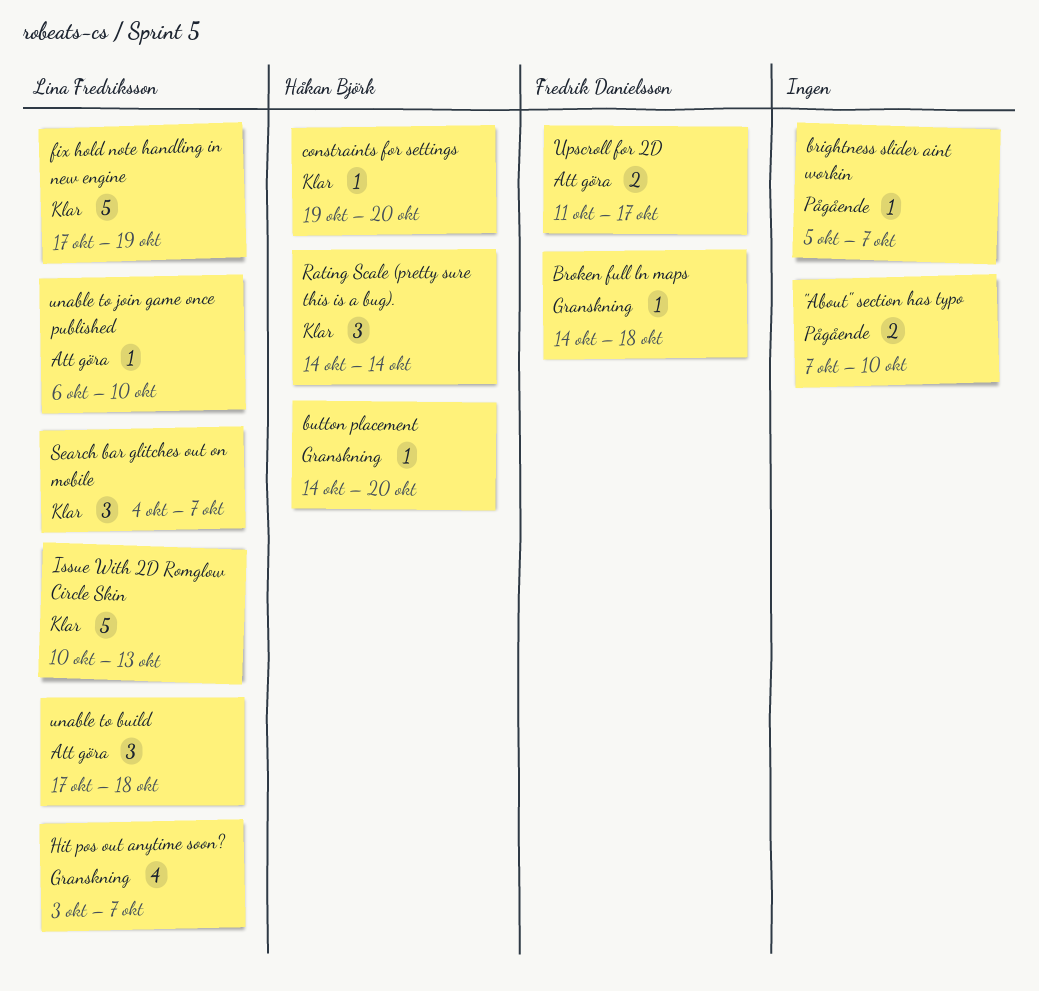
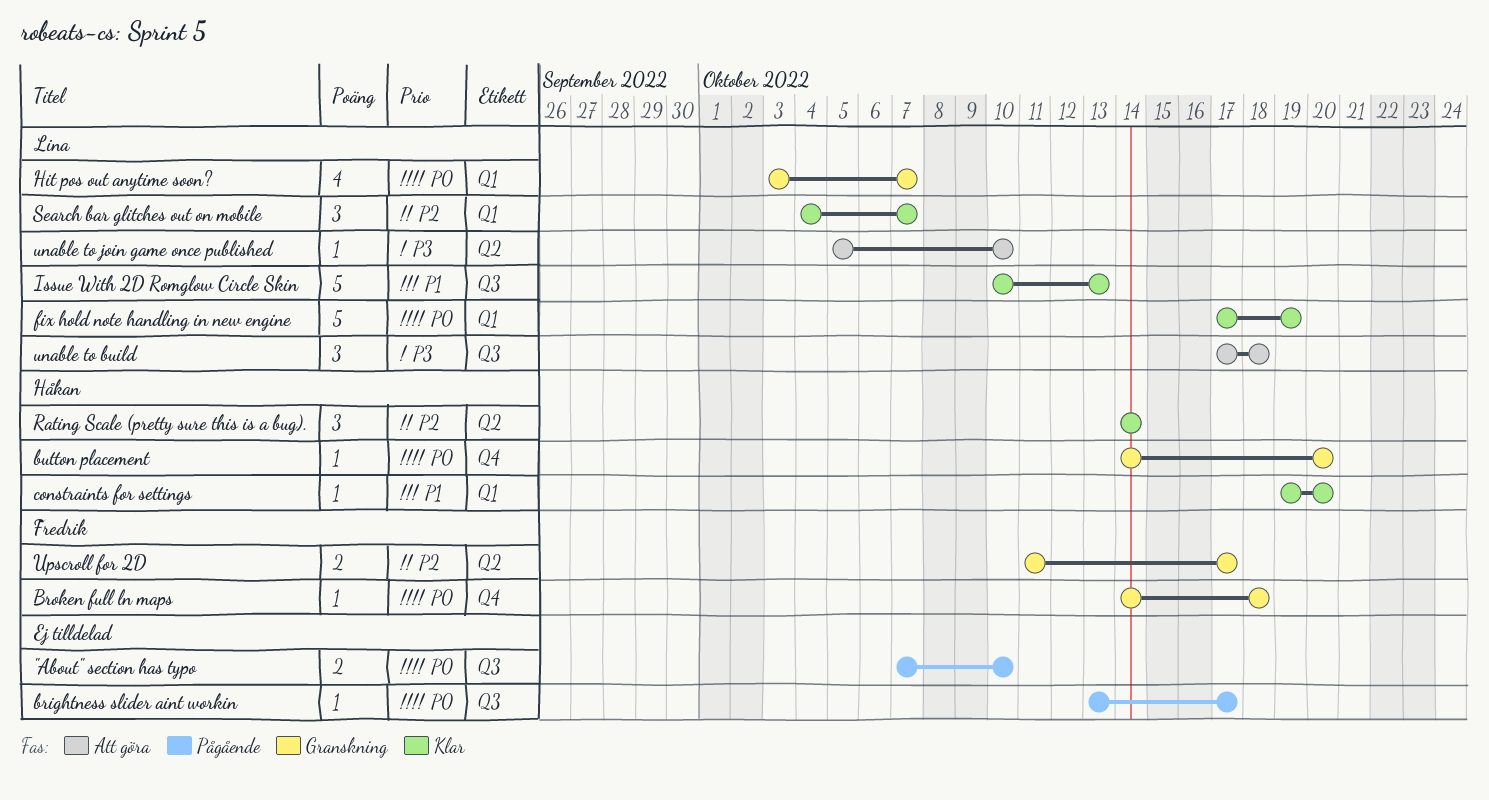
brightness slider aint workin, start: Oct 5 -> Oct 13
brightness slider aint workin, due: Oct 7 -> Oct 17
unable to join game once published, start: Oct 6 -> Oct 5
Upscroll for 2D, status: Att göra -> Granskning

